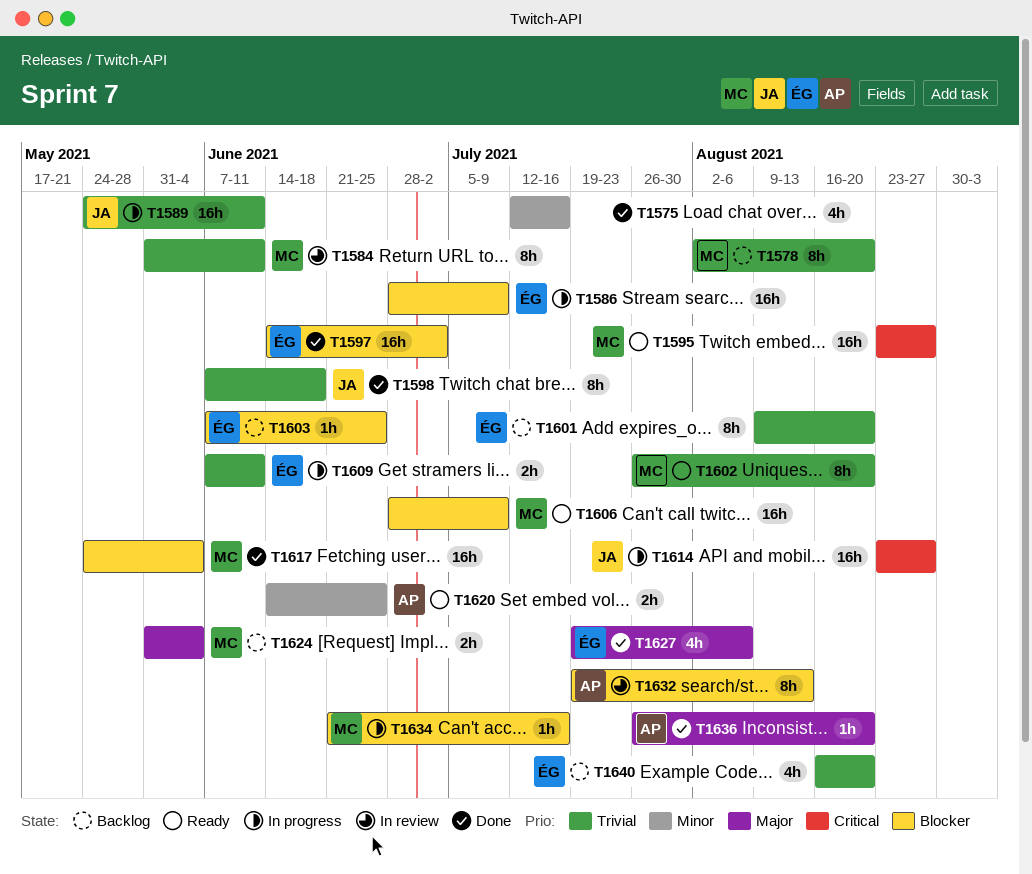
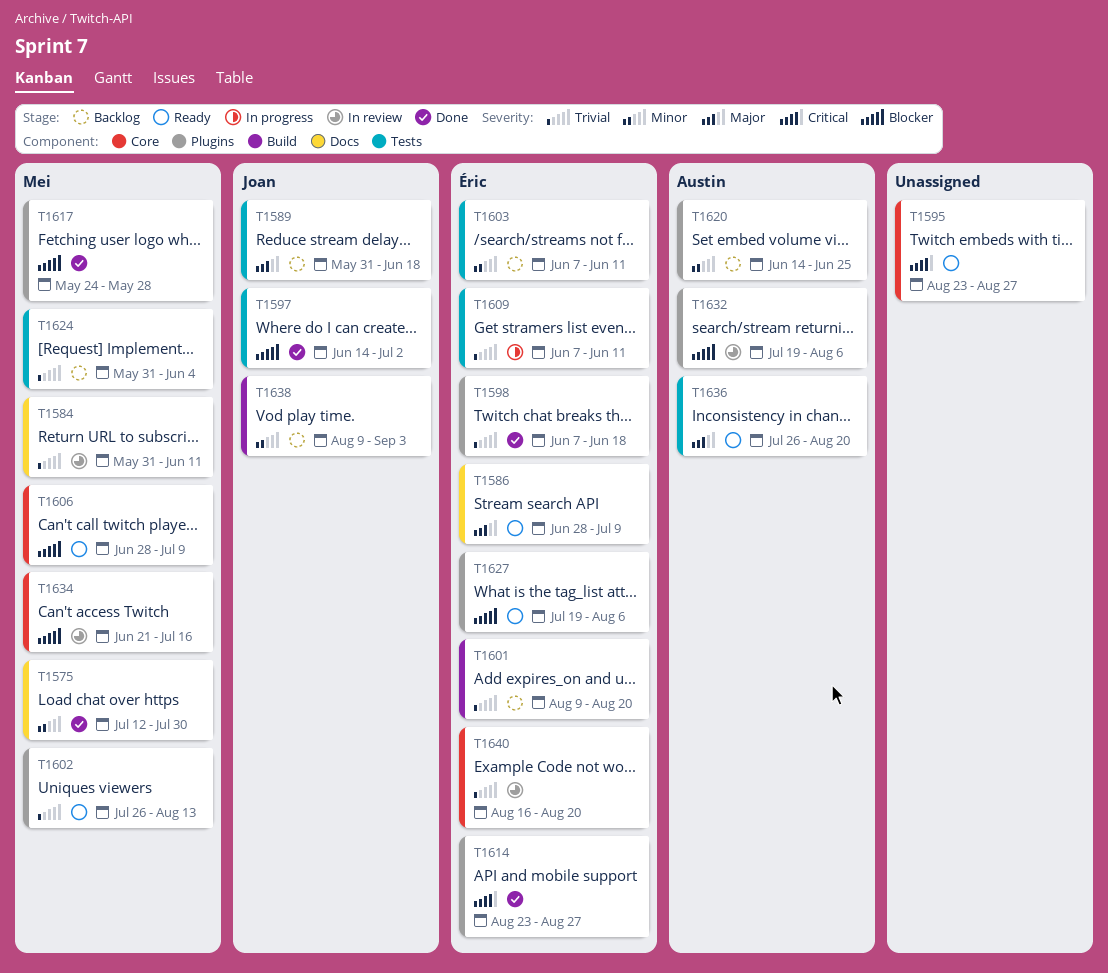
T1575, owner: none -> Mei
T1575, due: Jul 16 -> Jul 30
T1578: present -> none
T1586, status: In progress -> Ready
T1586, priority: Blocker -> Major
T1589, status: In progress -> Backlog
T1589, priority: Trivial -> Major
T1589, start: May 24 -> May 31
T1589, due: Jun 11 -> Jun 18
T1595, owner: Mei -> none
T1597, owner: Éric -> Joan
T1598, owner: Joan -> Éric
T1602, due: Aug 20 -> Aug 13
T1603, priority: Blocker -> Minor
T1603, due: Jun 25 -> Jun 11
T1614, status: In progress -> Done
T1614, owner: Joan -> Éric
T1617, due: Jun 4 -> May 28
T1620, status: Ready -> Backlog
T1624, priority: Major -> Trivial
T1627, status: Done -> Ready
T1627, priority: Major -> Blocker
T1632, due: Aug 13 -> Aug 6
T1634, status: In progress -> In review
T1636, status: Done -> Ready
T1638: none -> present
T1640, status: Backlog -> In review

